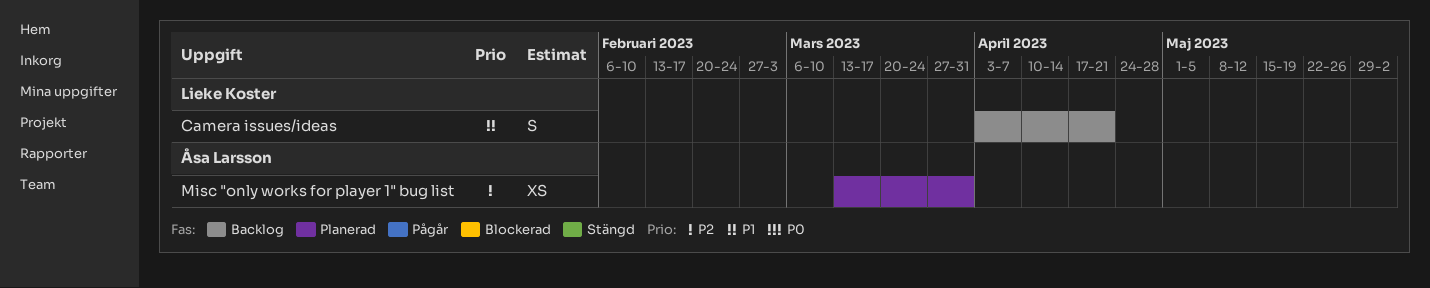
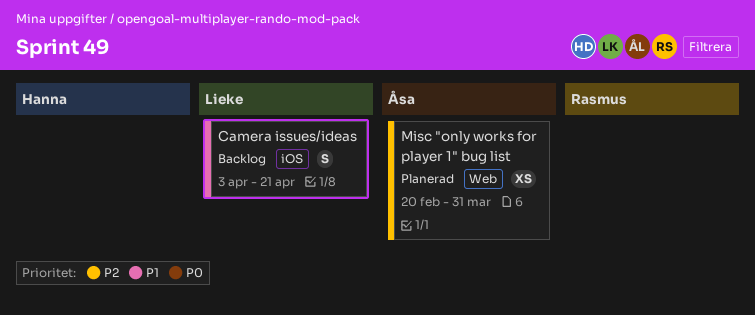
Misc "only works for player 1" bug list, start: Mar 13 -> Feb 20

